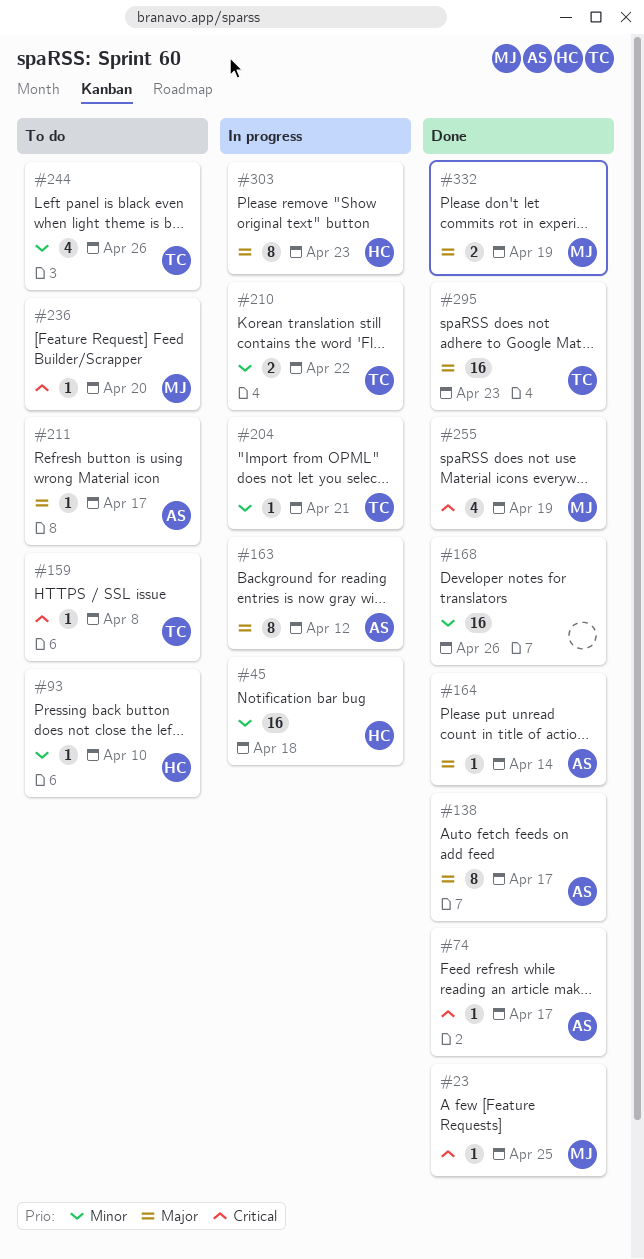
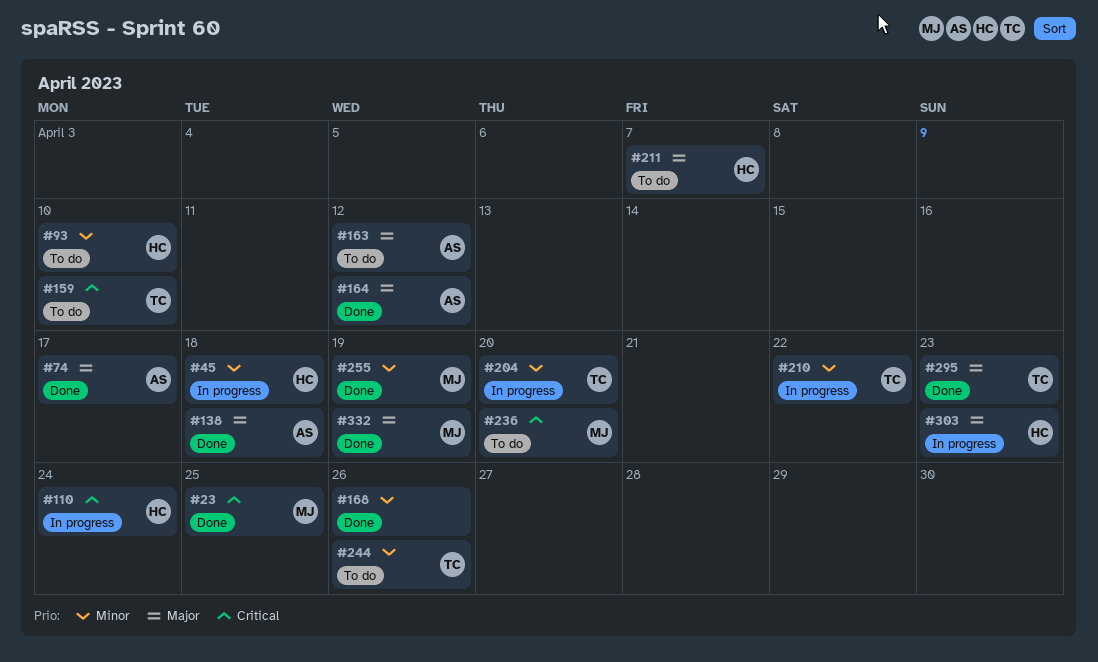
#74, priority: Critical -> Major
#110: none -> present
#138, due: Apr 17 -> Apr 18
#159, due: Apr 8 -> Apr 10
#163, status: In progress -> To do
#164, due: Apr 14 -> Apr 12
#204, due: Apr 21 -> Apr 20
#211, owner: AS -> HC
#211, due: Apr 17 -> Apr 7
#255, priority: Critical -> Minor

